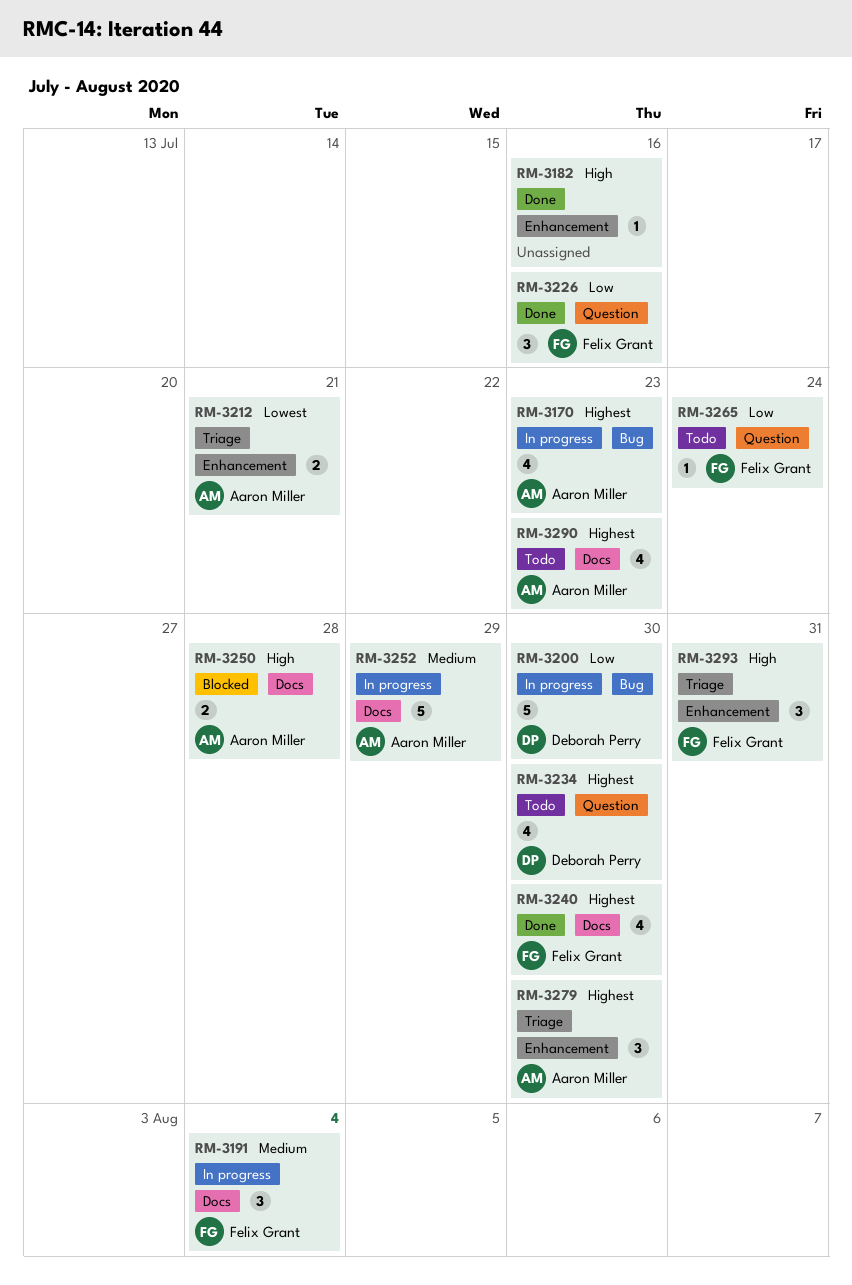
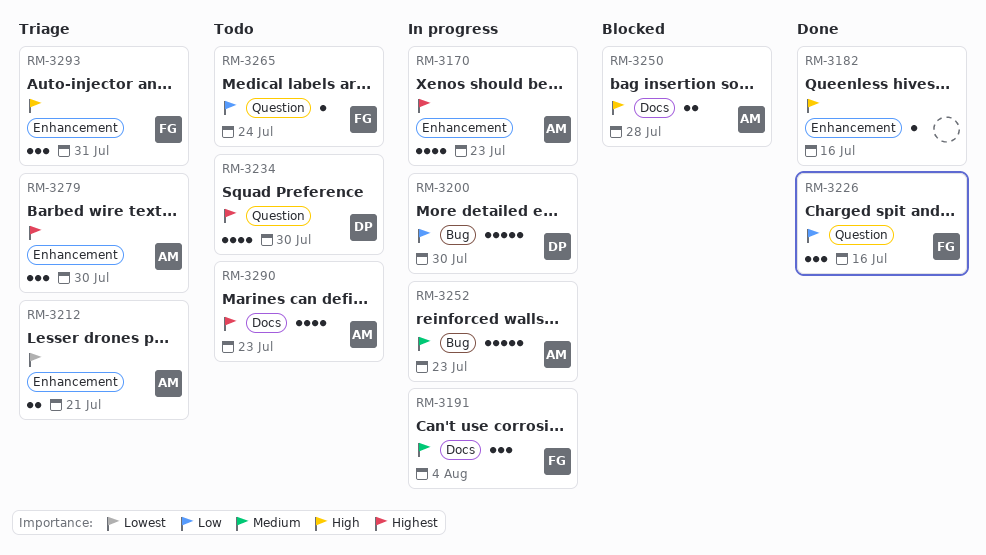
RM-3170, label: Bug -> Enhancement
RM-3240: present -> none
RM-3252, label: Docs -> Bug
RM-3252, due: Jul 29 -> Jul 23

